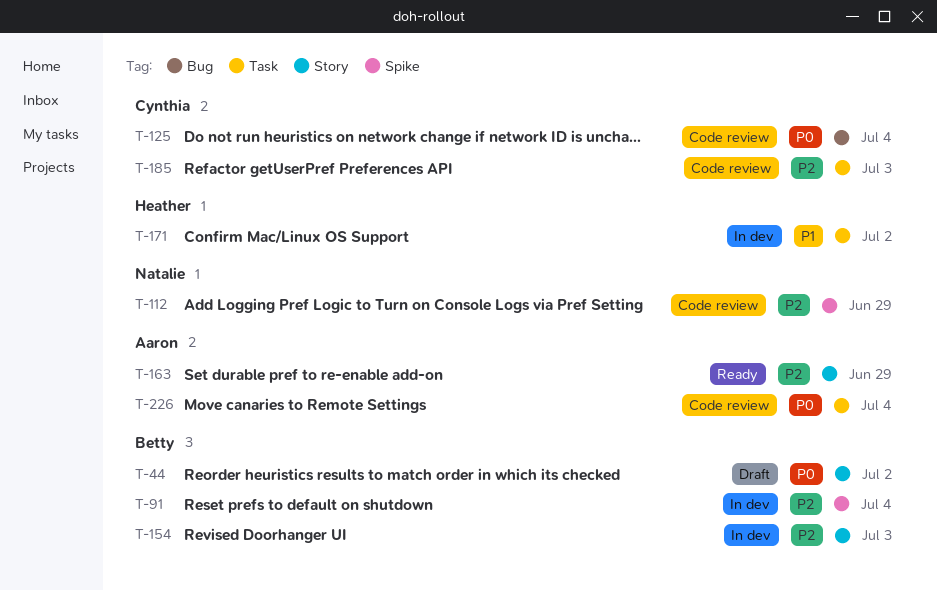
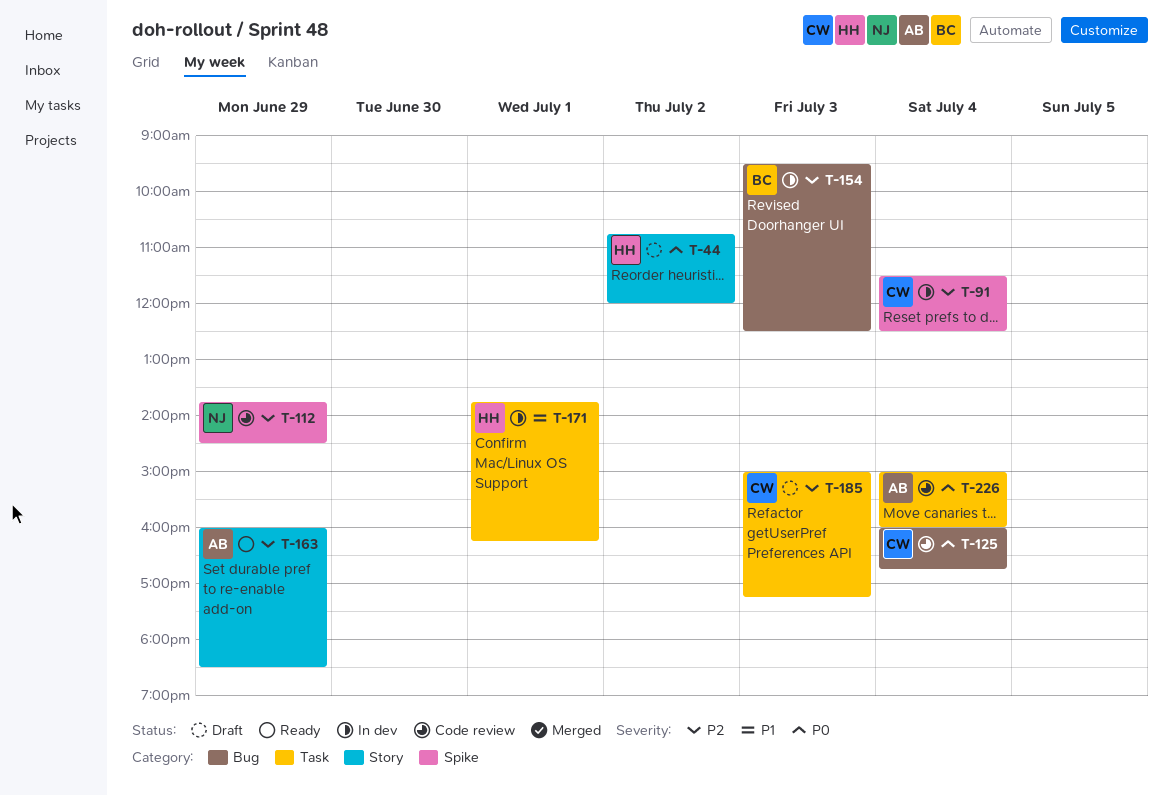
T-44, owner: Betty -> Heather
T-91, owner: Betty -> Cynthia
T-154, label: Story -> Bug
T-171, day: Jul 2 -> Jul 1
T-185, status: Code review -> Draft

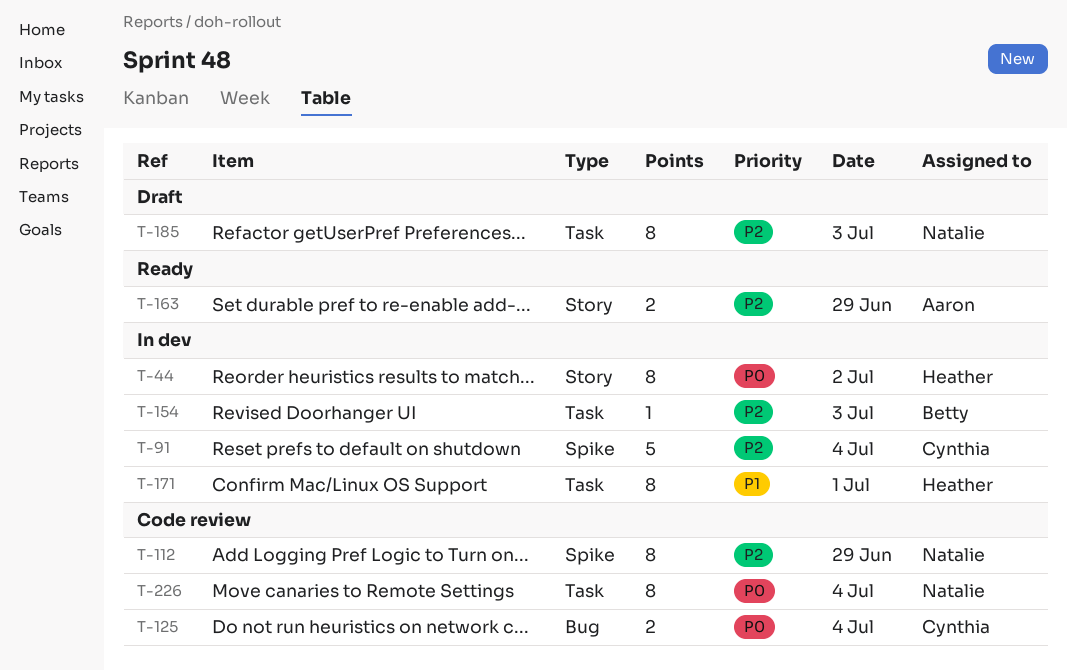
T-44, status: Draft -> In dev
T-154, label: Bug -> Task
T-185, owner: Cynthia -> Natalie
T-226, owner: Aaron -> Natalie

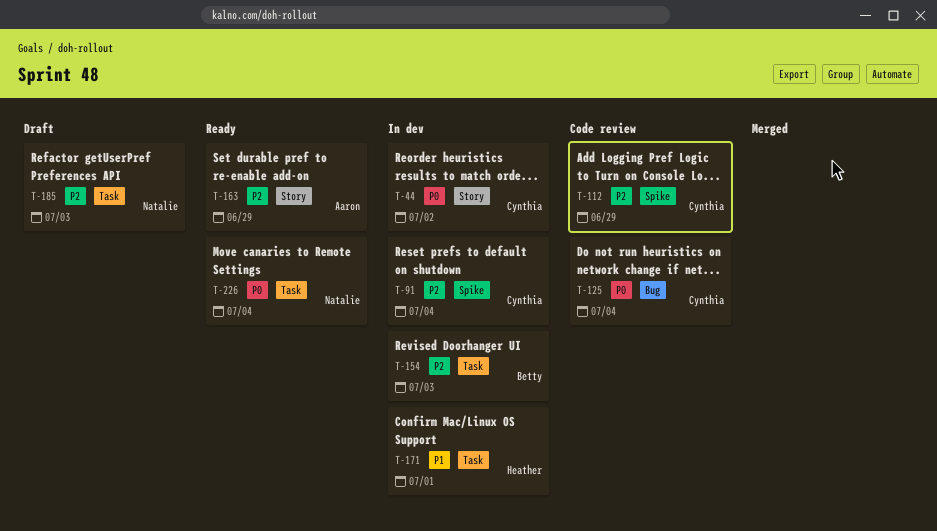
T-44, owner: Heather -> Cynthia
T-112, owner: Natalie -> Cynthia
T-226, status: Code review -> Ready

